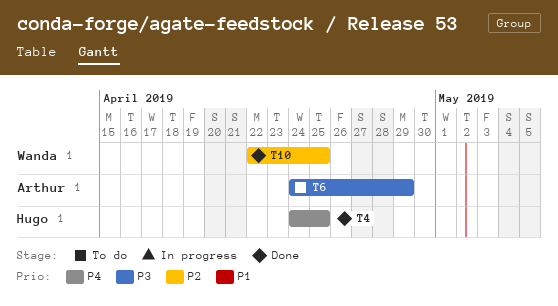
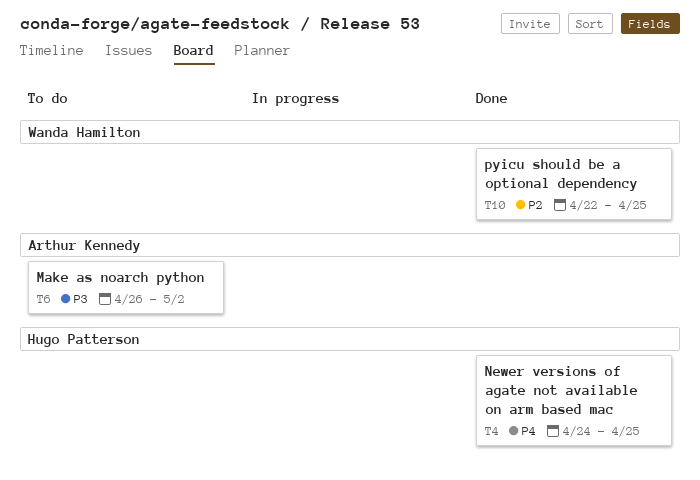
T6, start: Apr 24 -> Apr 26
T6, due: Apr 29 -> May 2

